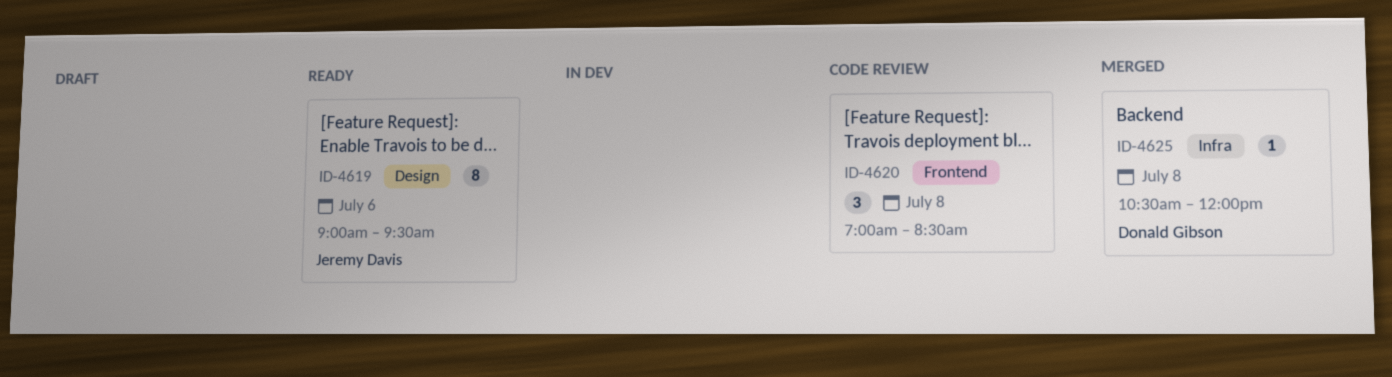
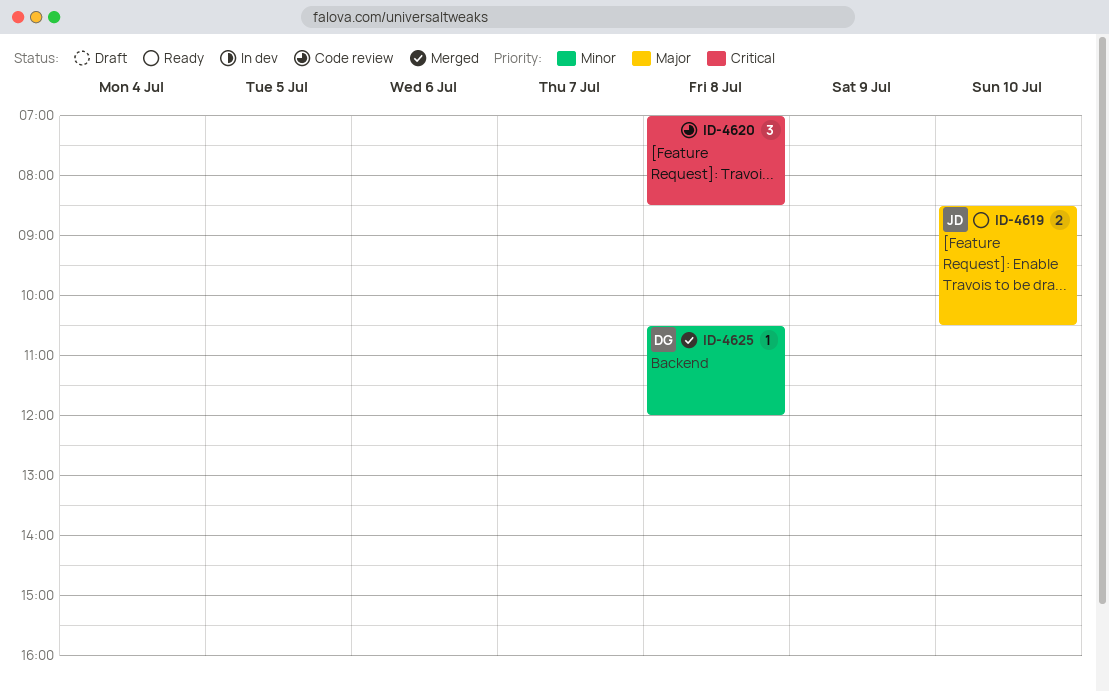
ID-4619, estimate: 8 -> 2
ID-4619, day: Jul 6 -> Jul 10
ID-4619, begins: 09:00 -> 08:30
ID-4619, ends: 09:30 -> 10:30

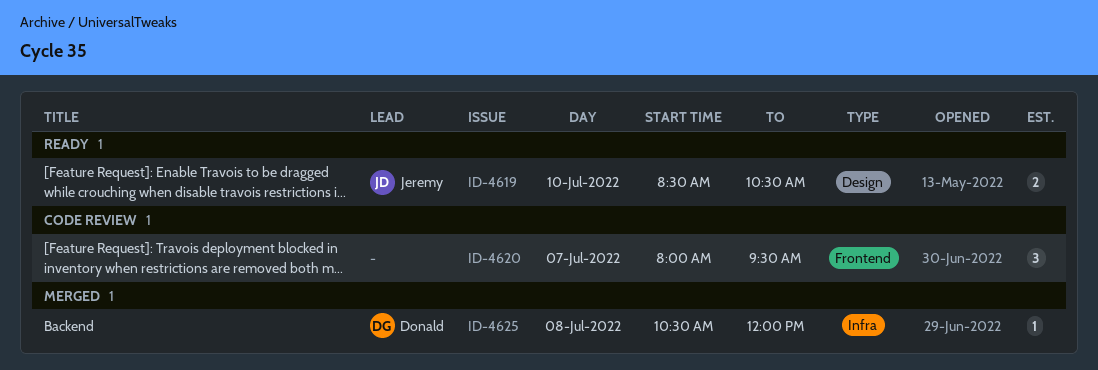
ID-4620, day: Jul 8 -> Jul 7
ID-4620, begins: 07:00 -> 08:00
ID-4620, ends: 08:30 -> 09:30

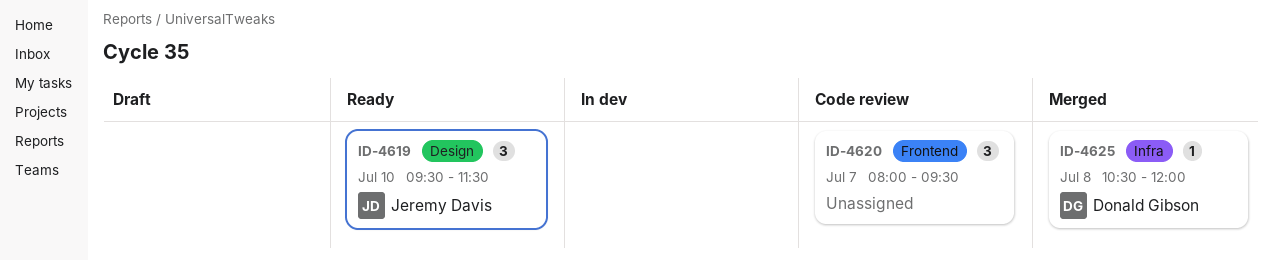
ID-4619, estimate: 2 -> 3
ID-4619, begins: 08:30 -> 09:30
ID-4619, ends: 10:30 -> 11:30

